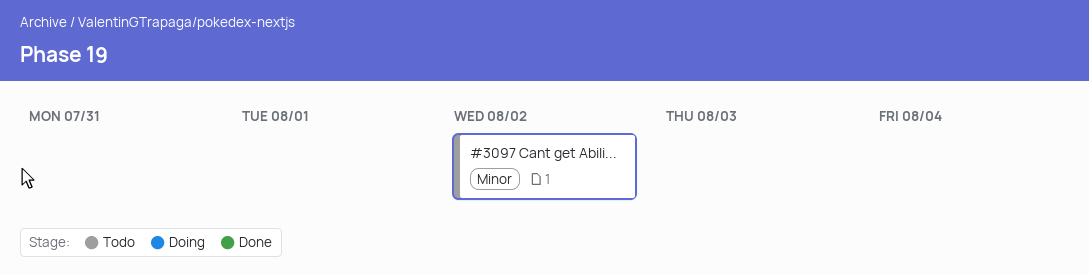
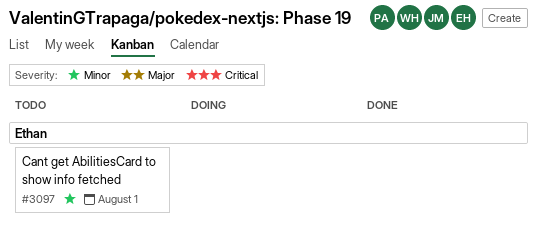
#3097, due: Aug 2 -> Aug 1

